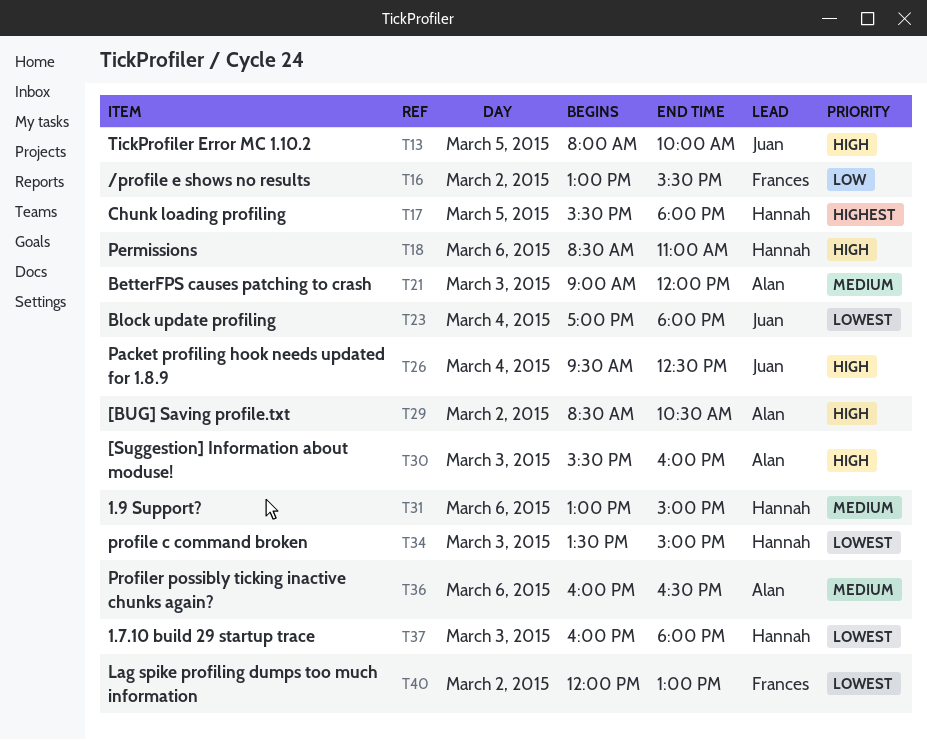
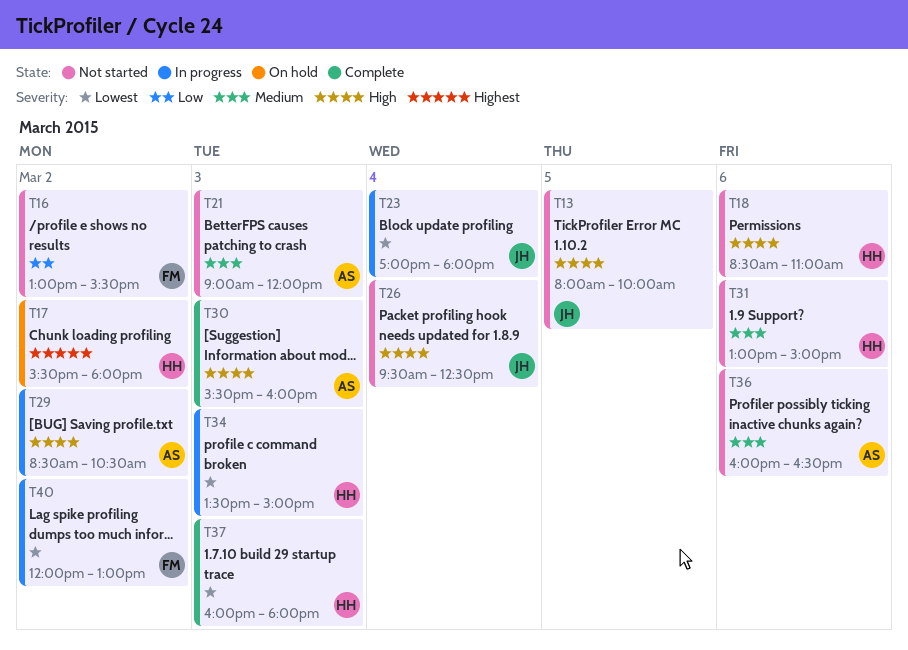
T17, day: Mar 5 -> Mar 2

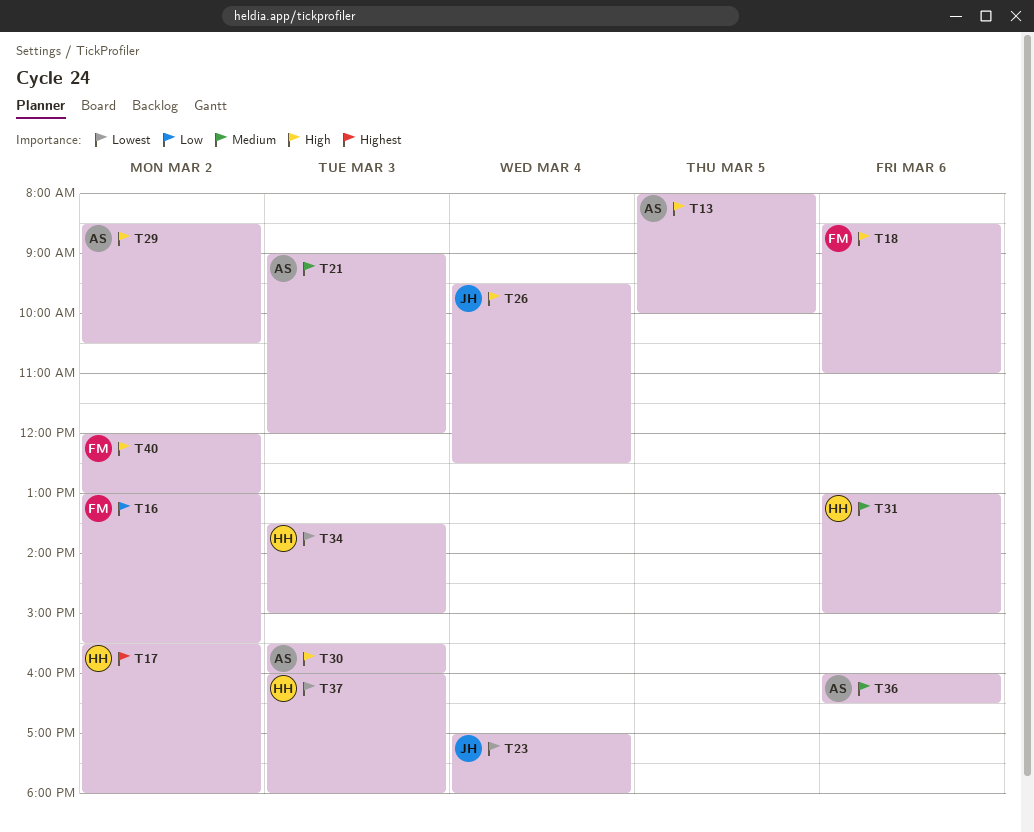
T13, owner: JH -> AS
T18, owner: HH -> FM
T40, priority: Lowest -> High

